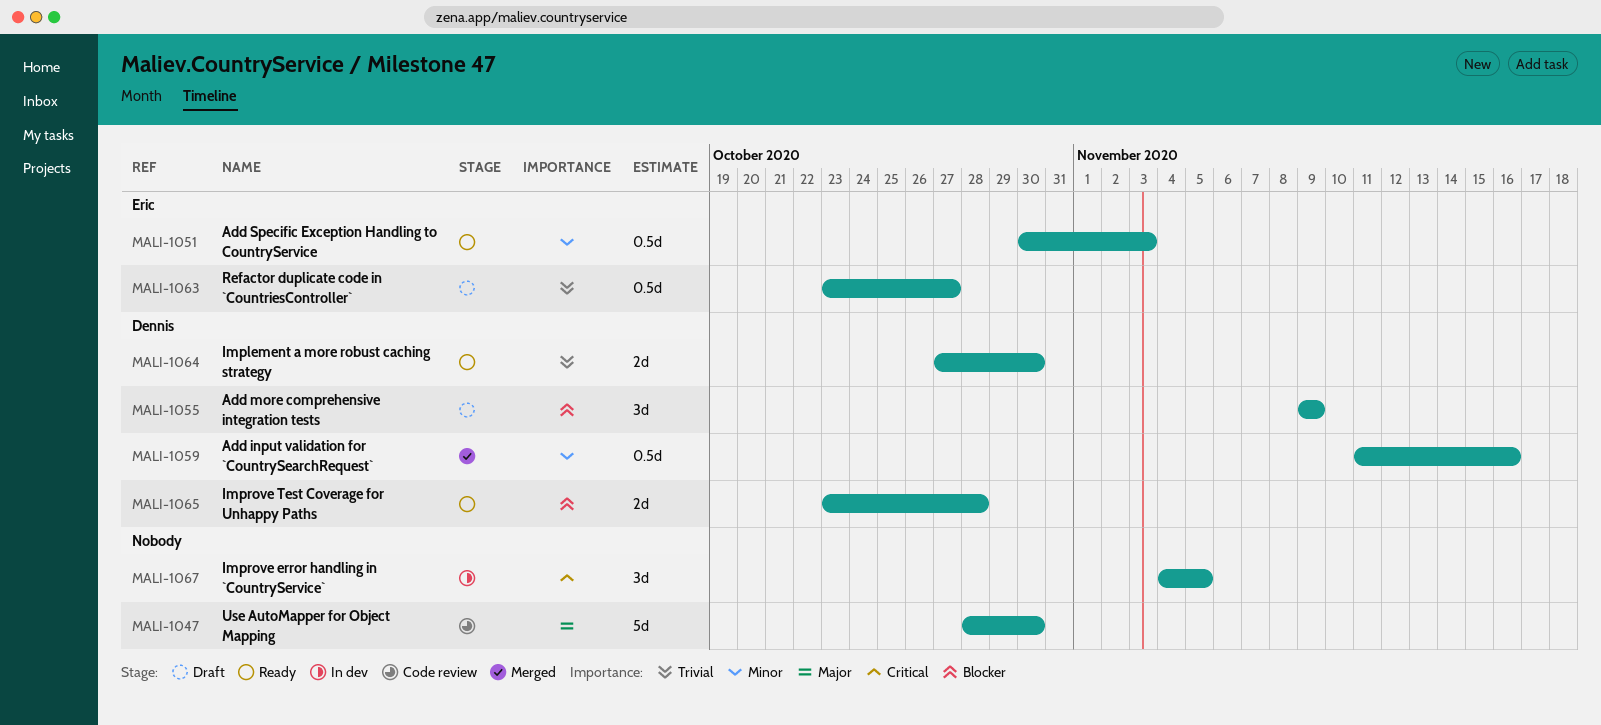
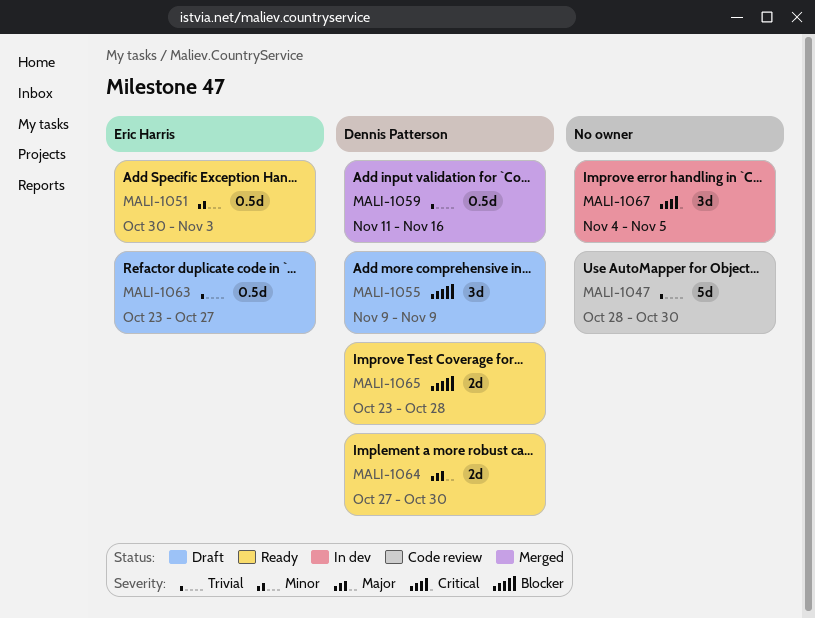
MALI-1047, priority: Major -> Trivial
MALI-1059, priority: Minor -> Trivial
MALI-1064, priority: Trivial -> Major

